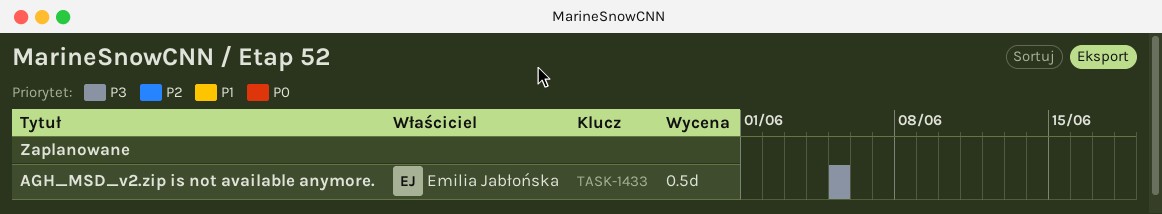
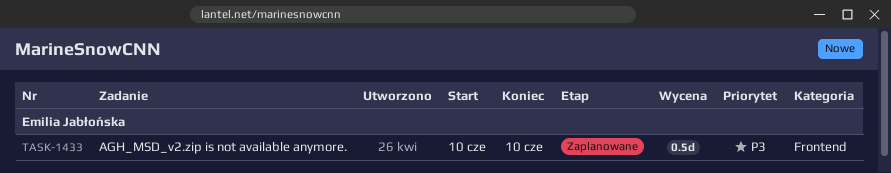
TASK-1433, start: Jun 5 -> Jun 10
TASK-1433, due: Jun 5 -> Jun 10

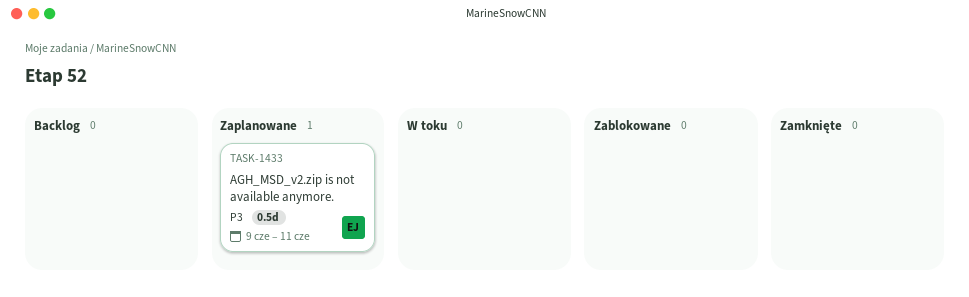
TASK-1433, start: Jun 10 -> Jun 9
TASK-1433, due: Jun 10 -> Jun 11

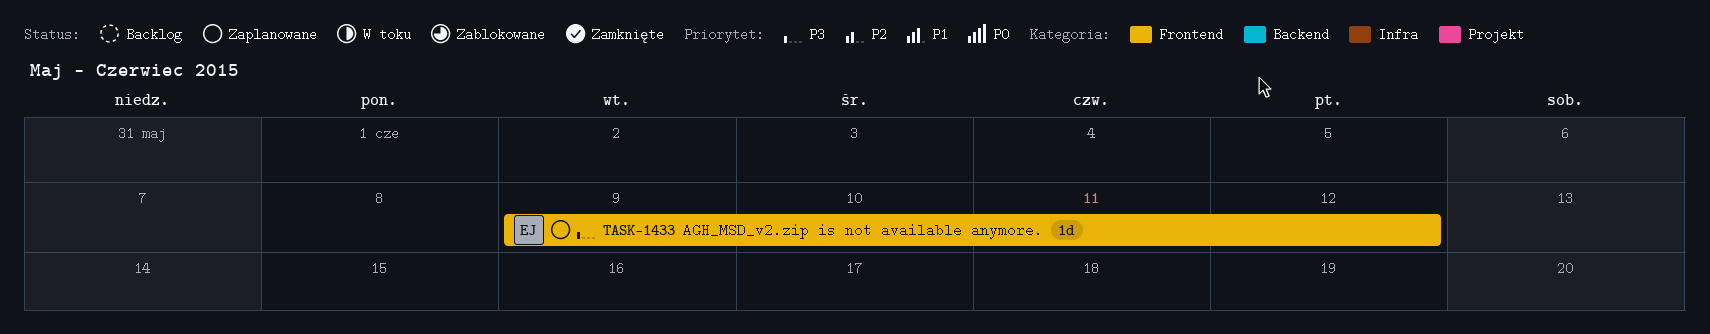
TASK-1433, estimate: 0.5d -> 1d
TASK-1433, due: Jun 11 -> Jun 12

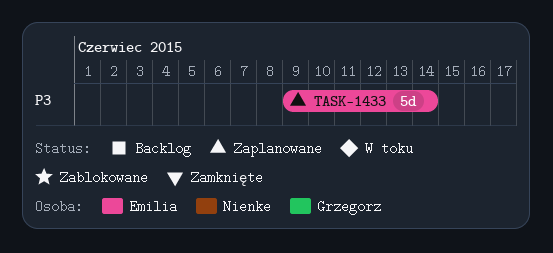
TASK-1433, estimate: 1d -> 5d
TASK-1433, due: Jun 12 -> Jun 14

